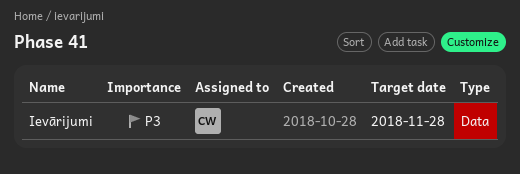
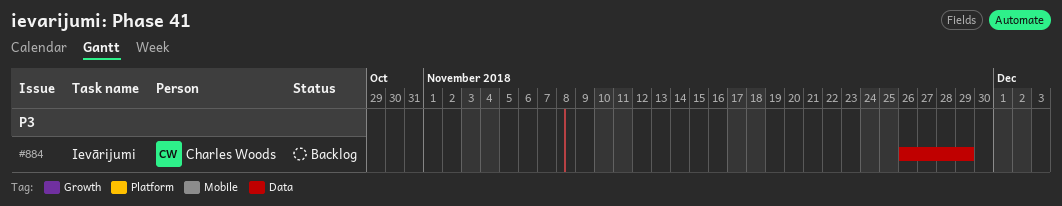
Ievārijumi, due: Nov 28 -> Nov 29

